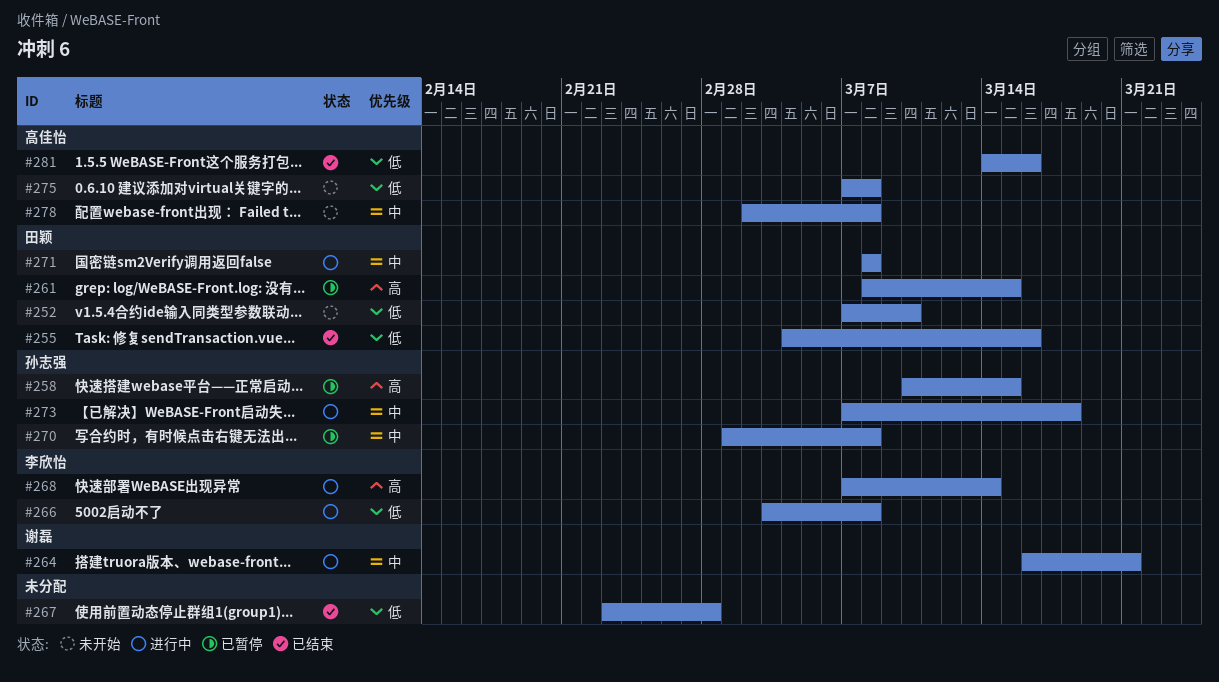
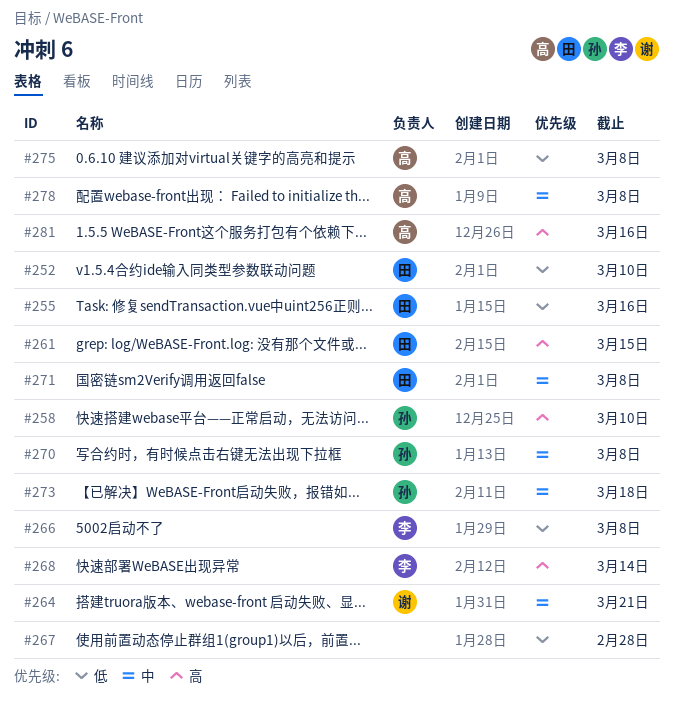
#258, due: Mar 15 -> Mar 10
#281, priority: 低 -> 高

